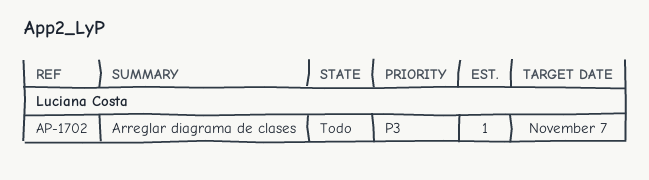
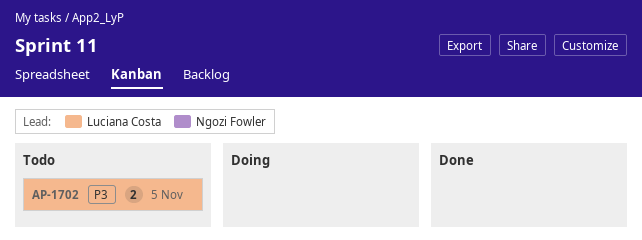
AP-1702, estimate: 1 -> 2
AP-1702, due: Nov 7 -> Nov 5

